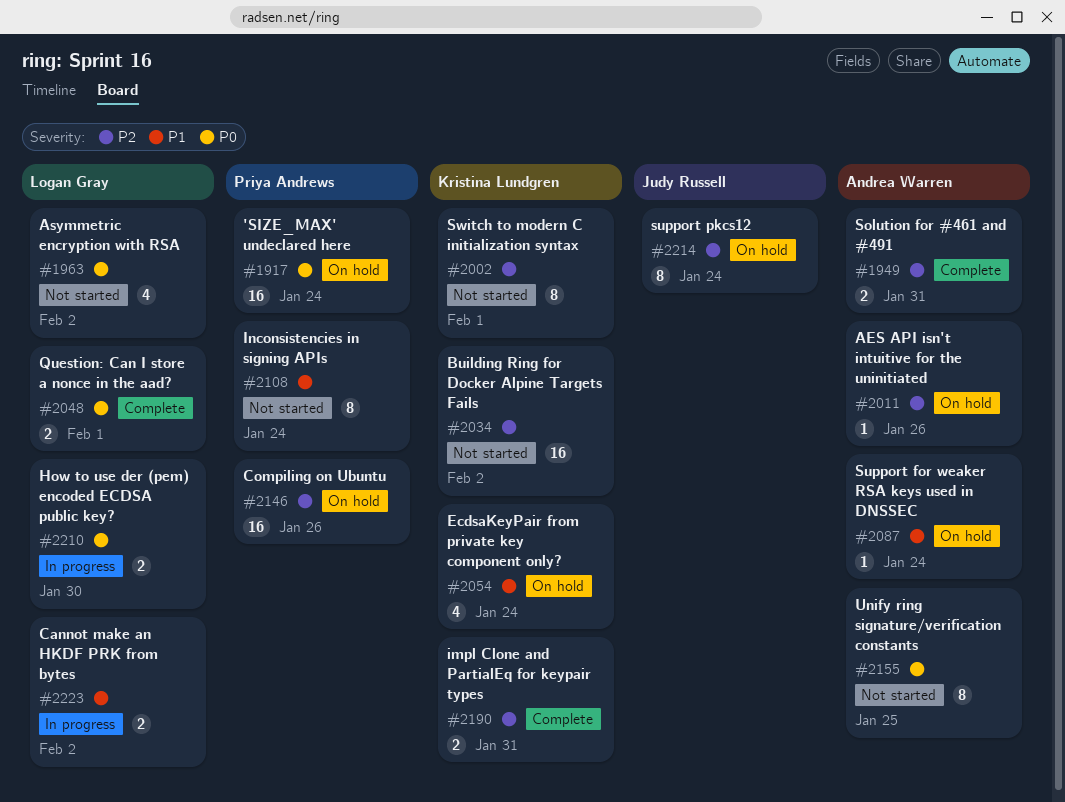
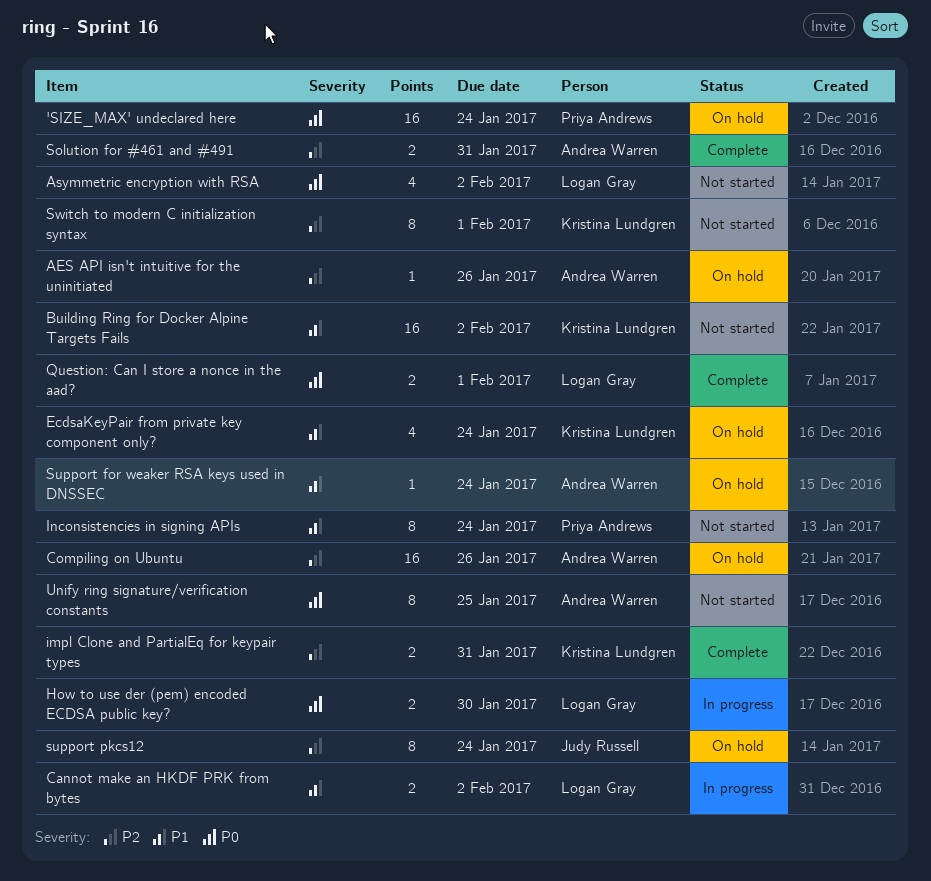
Building Ring for Docker Alpine Targets Fails, priority: P2 -> P1
Compiling on Ubuntu, owner: Priya Andrews -> Andrea Warren

